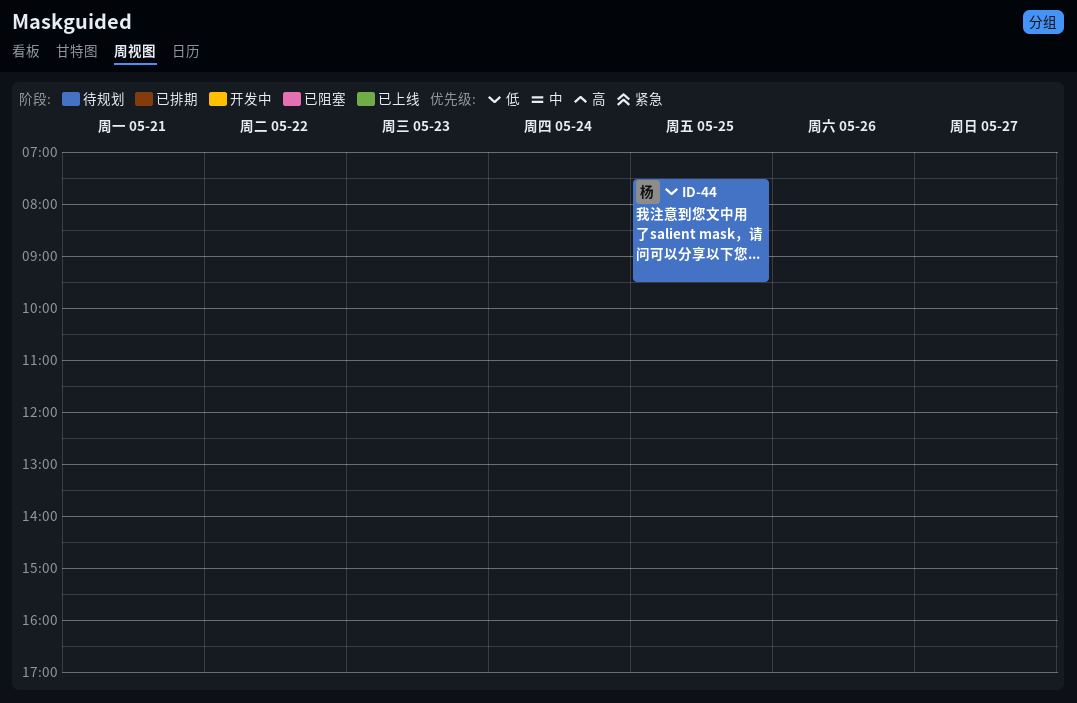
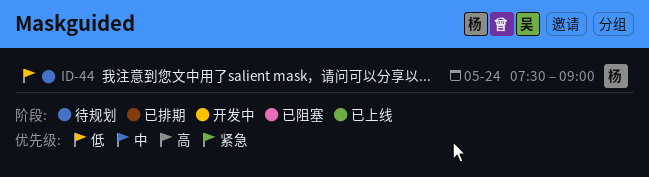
ID-44, day: May 25 -> May 24
ID-44, ends: 09:30 -> 09:00

